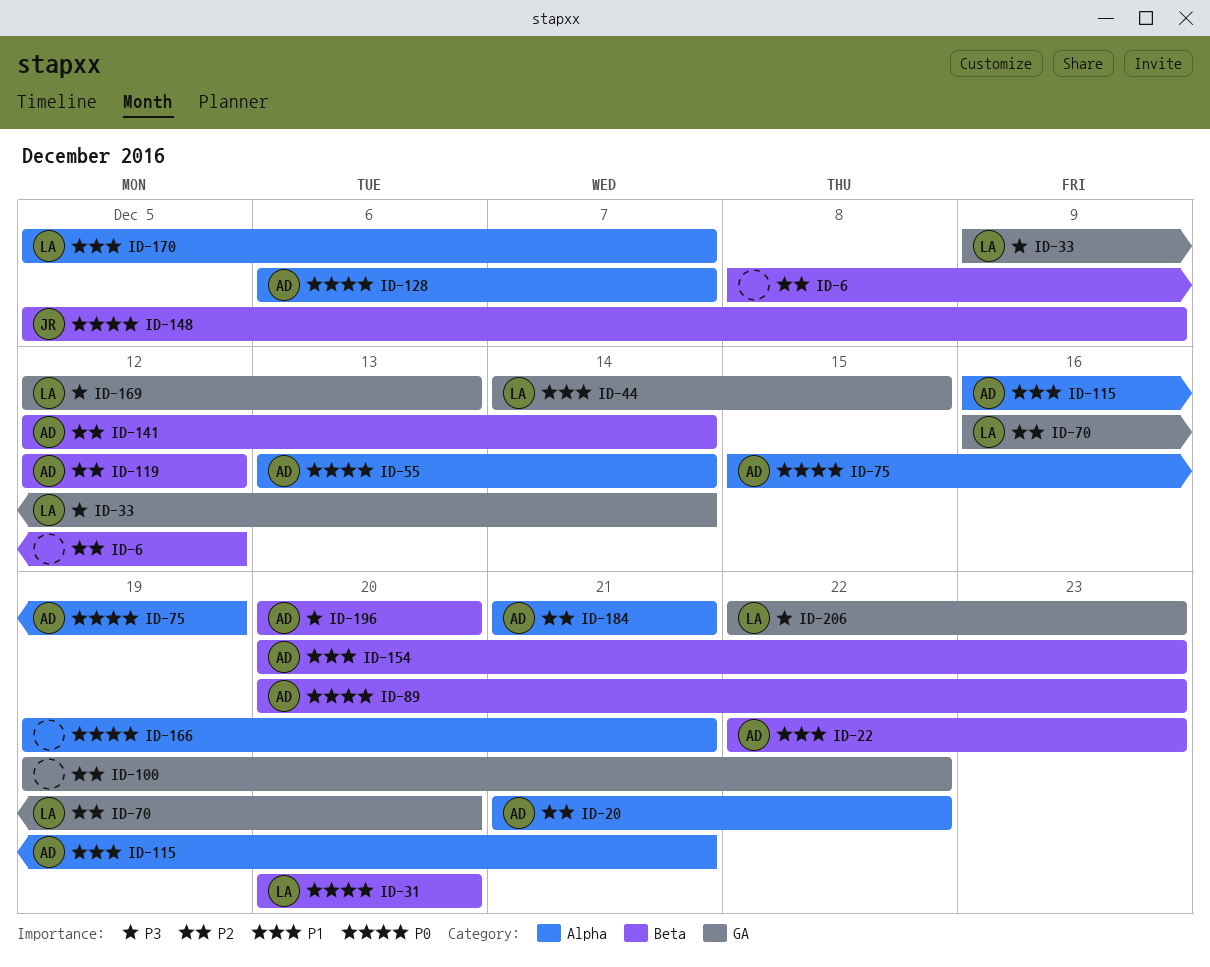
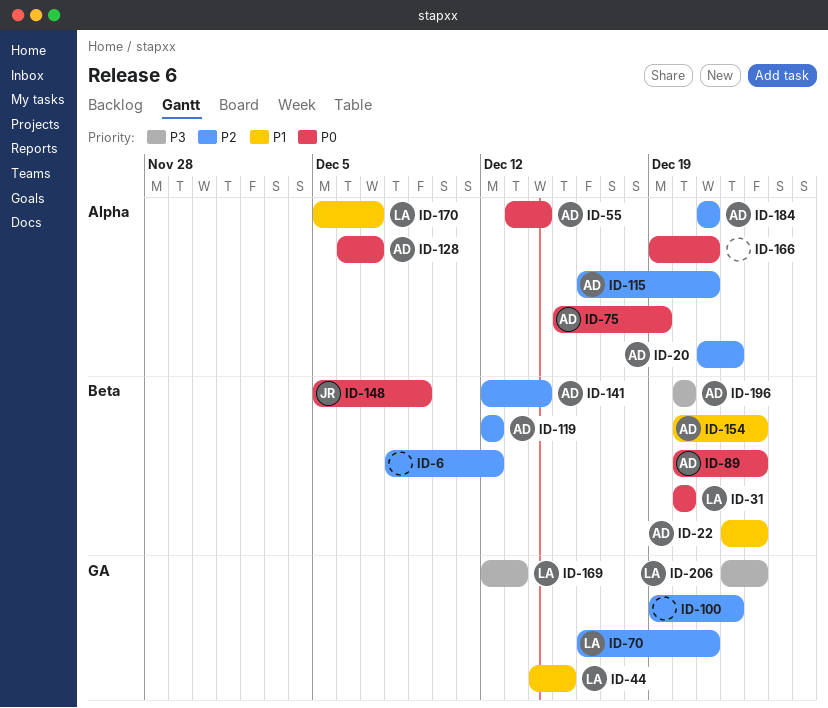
ID-33: present -> none
ID-70, due: Dec 20 -> Dec 21
ID-115, priority: P1 -> P2

